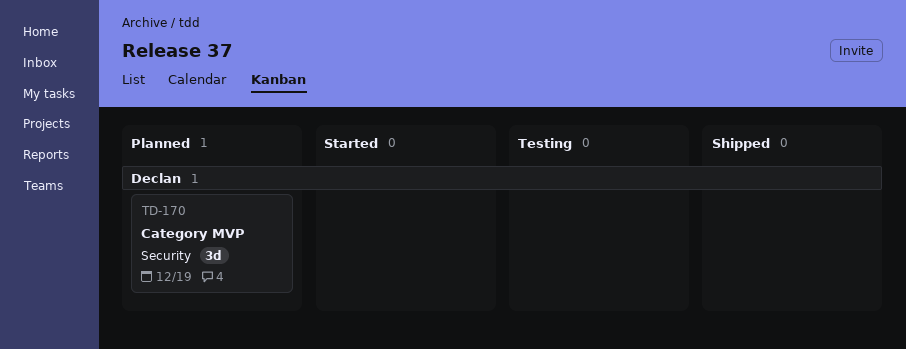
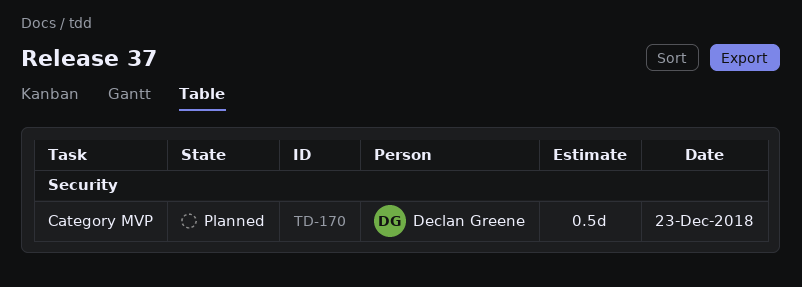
TD-170, estimate: 3d -> 0.5d
TD-170, day: Dec 19 -> Dec 23

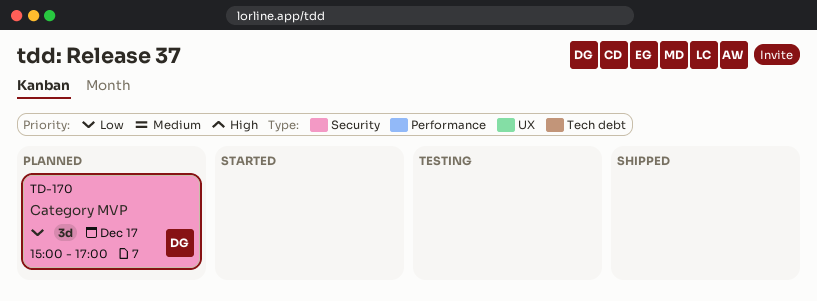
TD-170, estimate: 0.5d -> 3d
TD-170, day: Dec 23 -> Dec 17

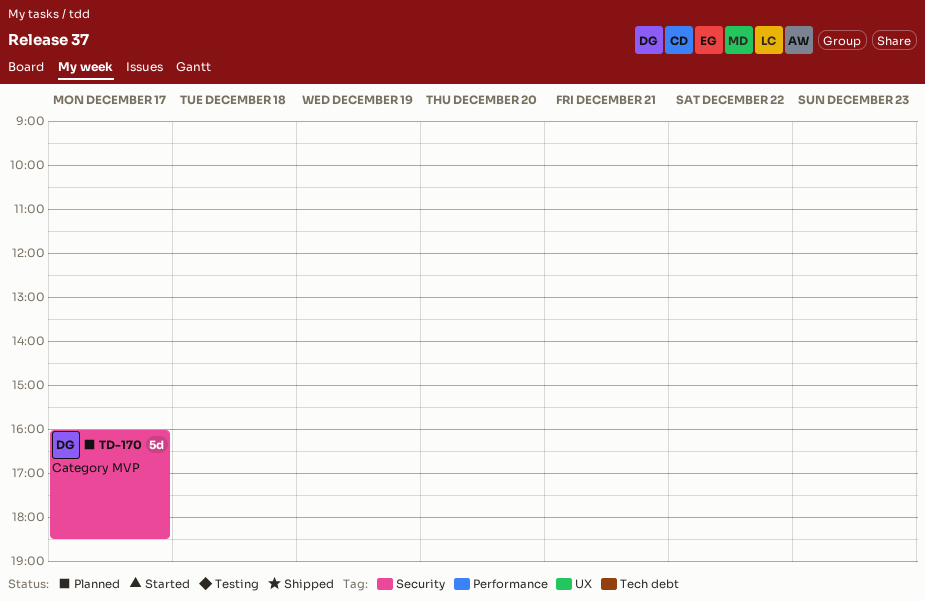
TD-170, estimate: 3d -> 5d
TD-170, begins: 15:00 -> 16:00
TD-170, ends: 17:00 -> 18:30

